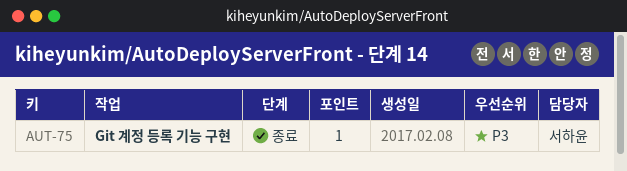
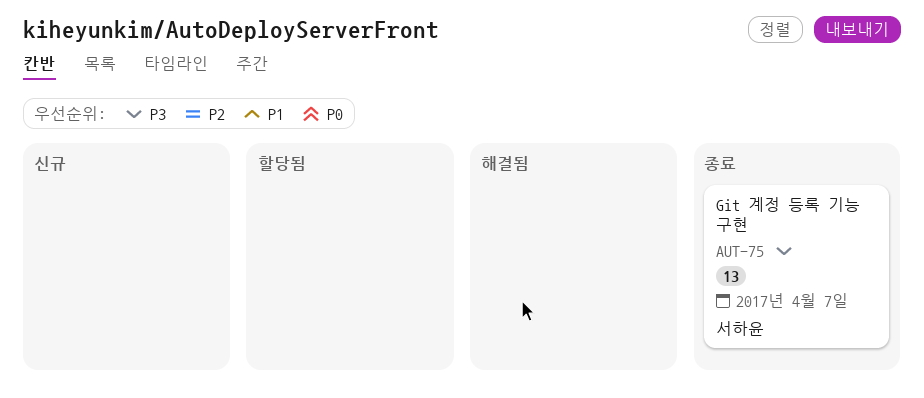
AUT-75, estimate: 1 -> 13

